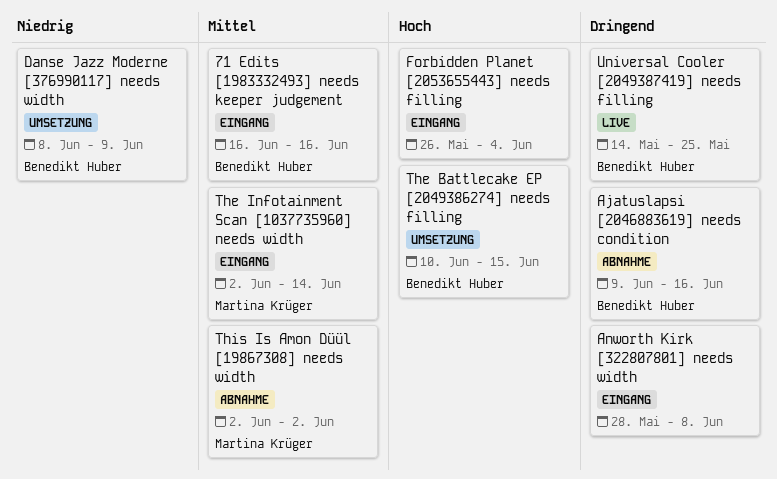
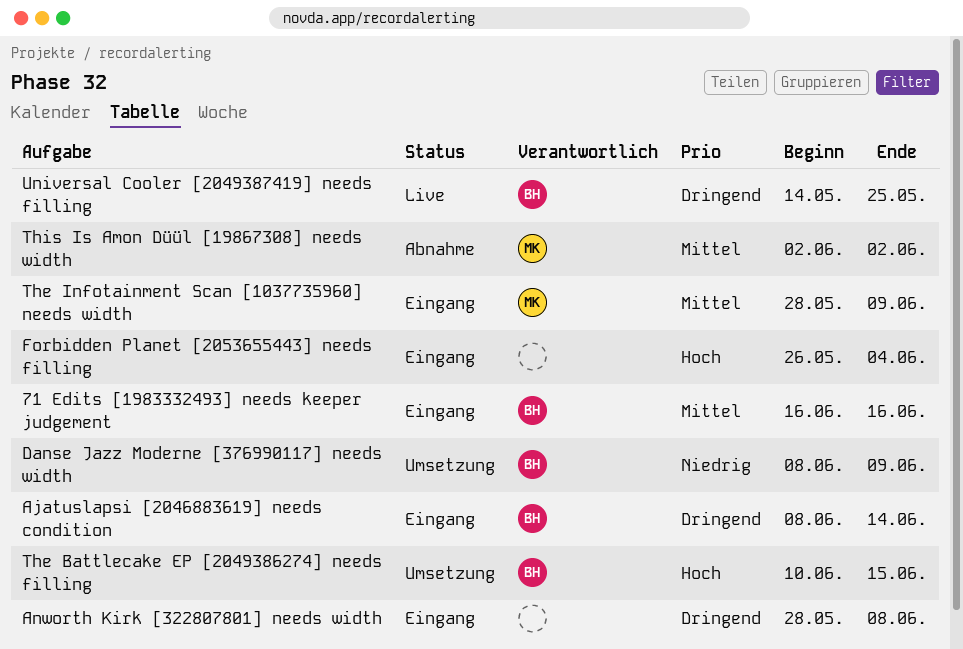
Ajatuslapsi [2046883619] needs condition, status: Abnahme -> Eingang
Ajatuslapsi [2046883619] needs condition, start: Jun 9 -> Jun 8
Ajatuslapsi [2046883619] needs condition, due: Jun 16 -> Jun 14
The Infotainment Scan [1037735960] needs width, start: Jun 2 -> May 28
The Infotainment Scan [1037735960] needs width, due: Jun 14 -> Jun 9

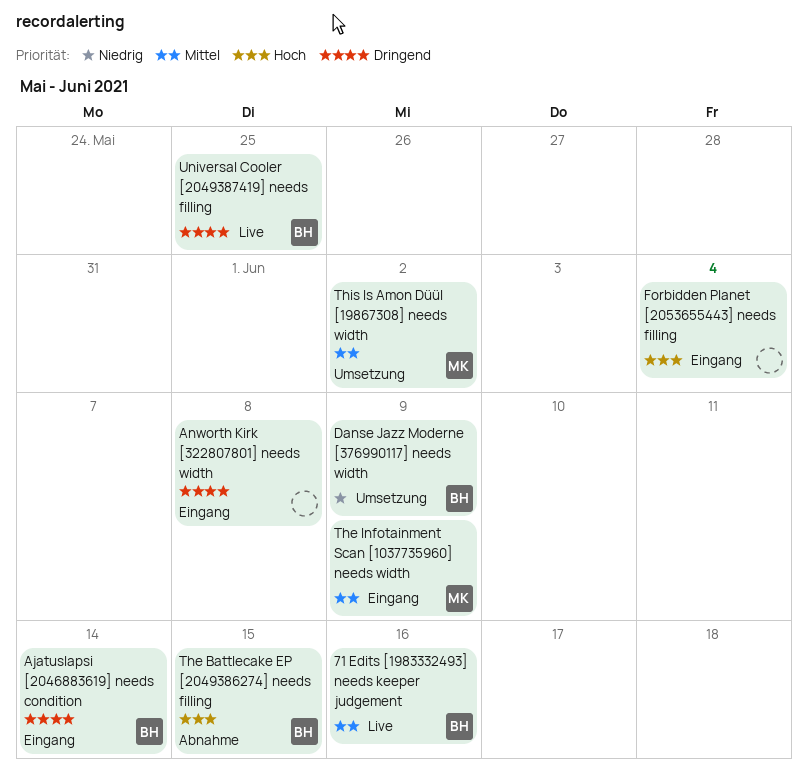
71 Edits [1983332493] needs keeper judgement, status: Eingang -> Live
The Battlecake EP [2049386274] needs filling, status: Umsetzung -> Abnahme
This Is Amon Düül [19867308] needs width, status: Abnahme -> Umsetzung

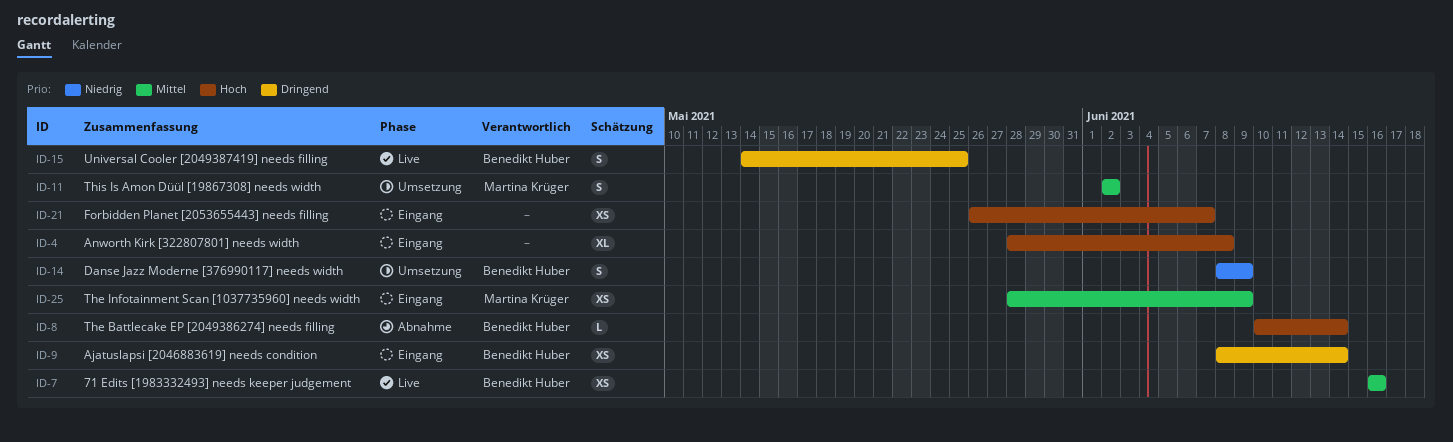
Anworth Kirk [322807801] needs width, priority: Dringend -> Hoch
Forbidden Planet [2053655443] needs filling, due: Jun 4 -> Jun 7
The Battlecake EP [2049386274] needs filling, due: Jun 15 -> Jun 14

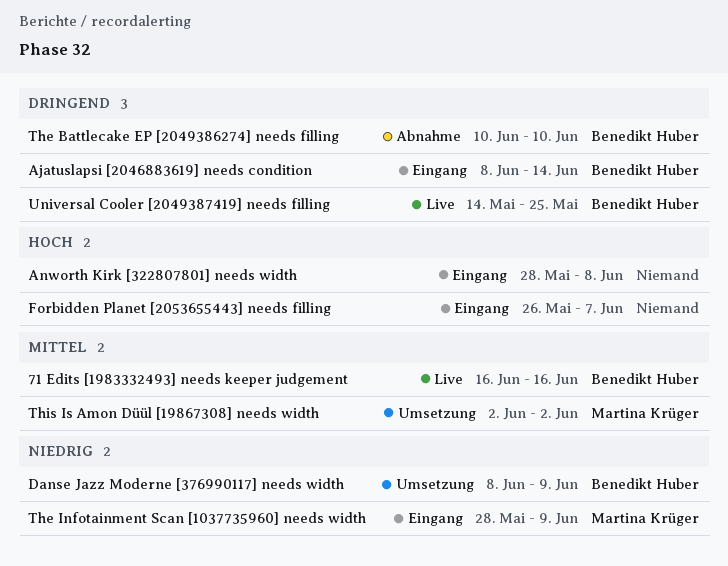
The Battlecake EP [2049386274] needs filling, priority: Hoch -> Dringend
The Battlecake EP [2049386274] needs filling, due: Jun 14 -> Jun 10
The Infotainment Scan [1037735960] needs width, priority: Mittel -> Niedrig

